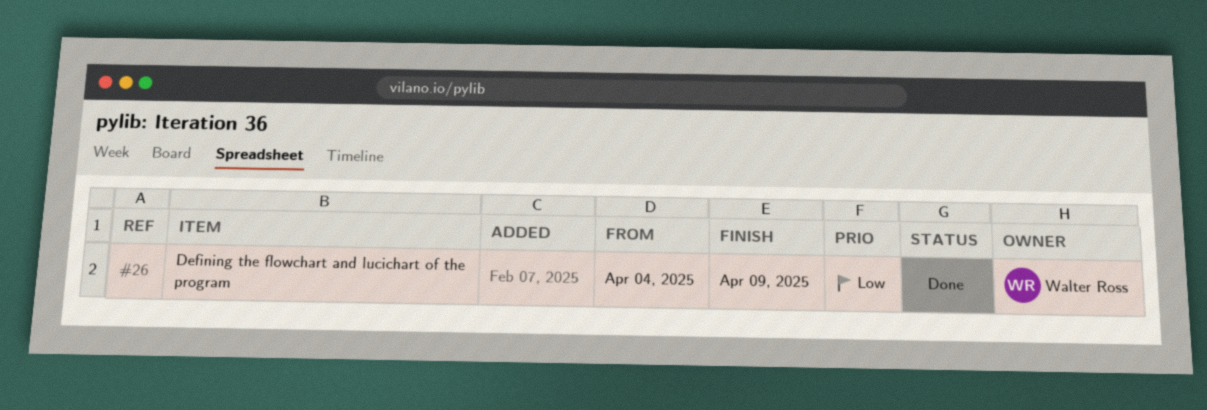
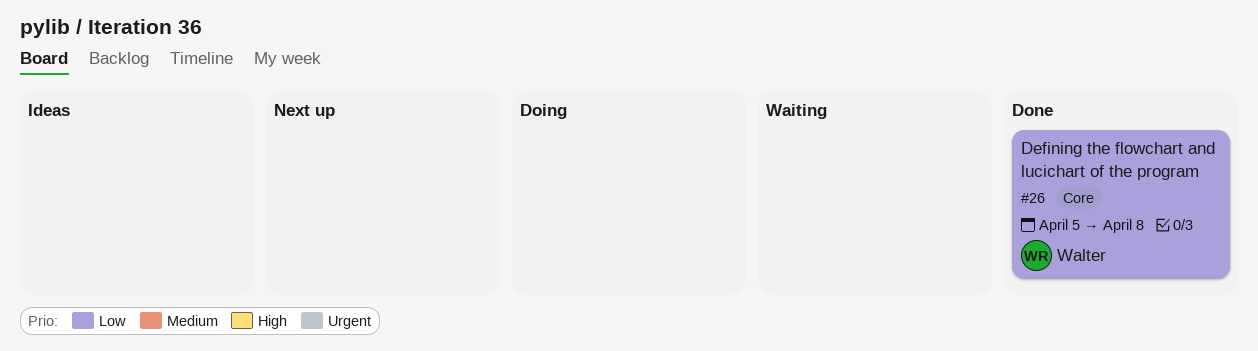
#26, start: Apr 4 -> Apr 5
#26, due: Apr 9 -> Apr 8

